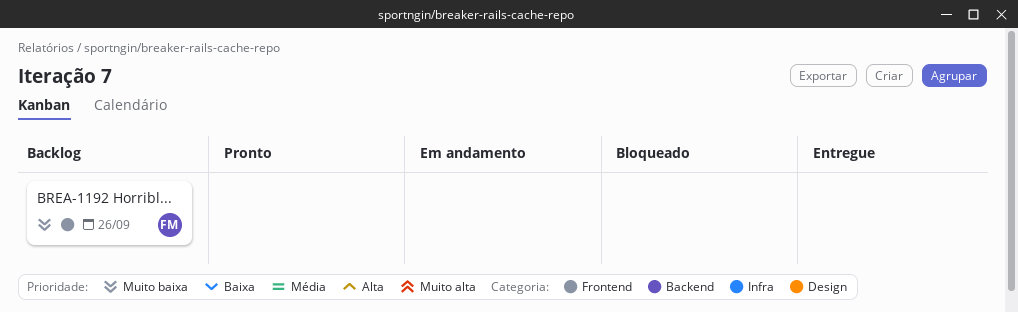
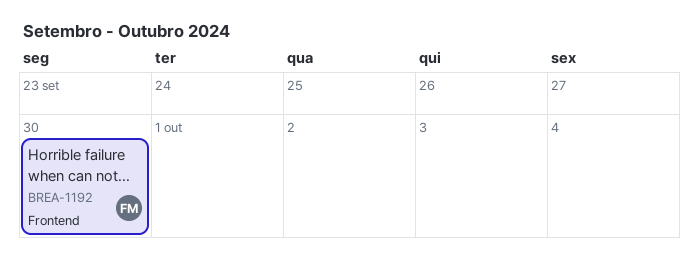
BREA-1192, due: Sep 26 -> Sep 30

